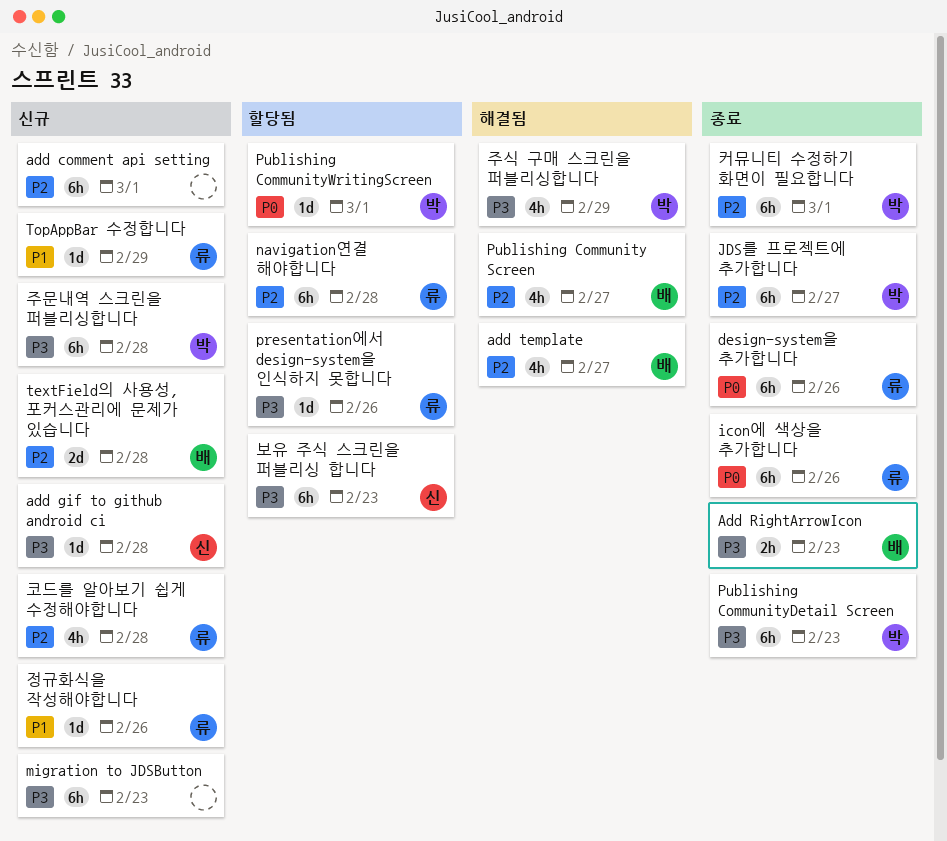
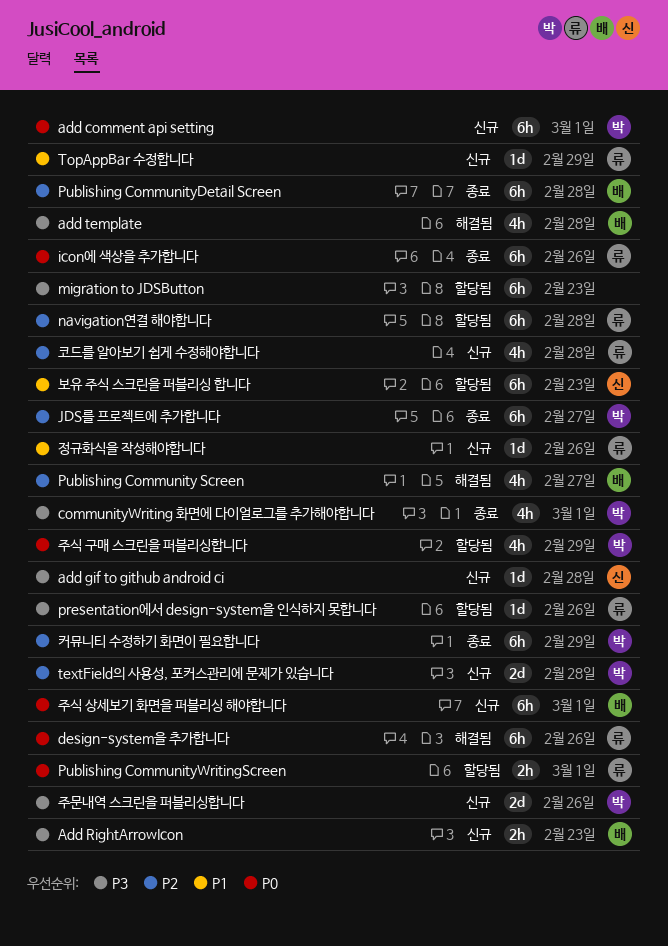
add comment api setting, owner: none -> 박
add comment api setting, priority: P2 -> P0
Add RightArrowIcon, status: 종료 -> 신규
add template, priority: P2 -> P3
add template, due: Feb 27 -> Feb 28
communityWriting 화면에 다이얼로그를 추가해야합니다: none -> present
design-system을 추가합니다, status: 종료 -> 해결됨
migration to JDSButton, status: 신규 -> 할당됨
Publishing CommunityDetail Screen, owner: 박 -> 배
Publishing CommunityDetail Screen, priority: P3 -> P2
Publishing CommunityDetail Screen, due: Feb 23 -> Feb 28
Publishing CommunityWritingScreen, owner: 박 -> 류
Publishing CommunityWritingScreen, estimate: 1d -> 2h
textField의 사용성, 포커스관리에 문제가 있습니다, owner: 배 -> 박
보유 주식 스크린을 퍼블리싱 합니다, priority: P3 -> P1
주문내역 스크린을 퍼블리싱합니다, estimate: 6h -> 2d
주문내역 스크린을 퍼블리싱합니다, due: Feb 28 -> Feb 26
주식 구매 스크린을 퍼블리싱합니다, status: 해결됨 -> 할당됨
주식 구매 스크린을 퍼블리싱합니다, priority: P3 -> P0
주식 상세보기 화면을 퍼블리싱 해야합니다: none -> present
커뮤니티 수정하기 화면이 필요합니다, due: Mar 1 -> Feb 29

